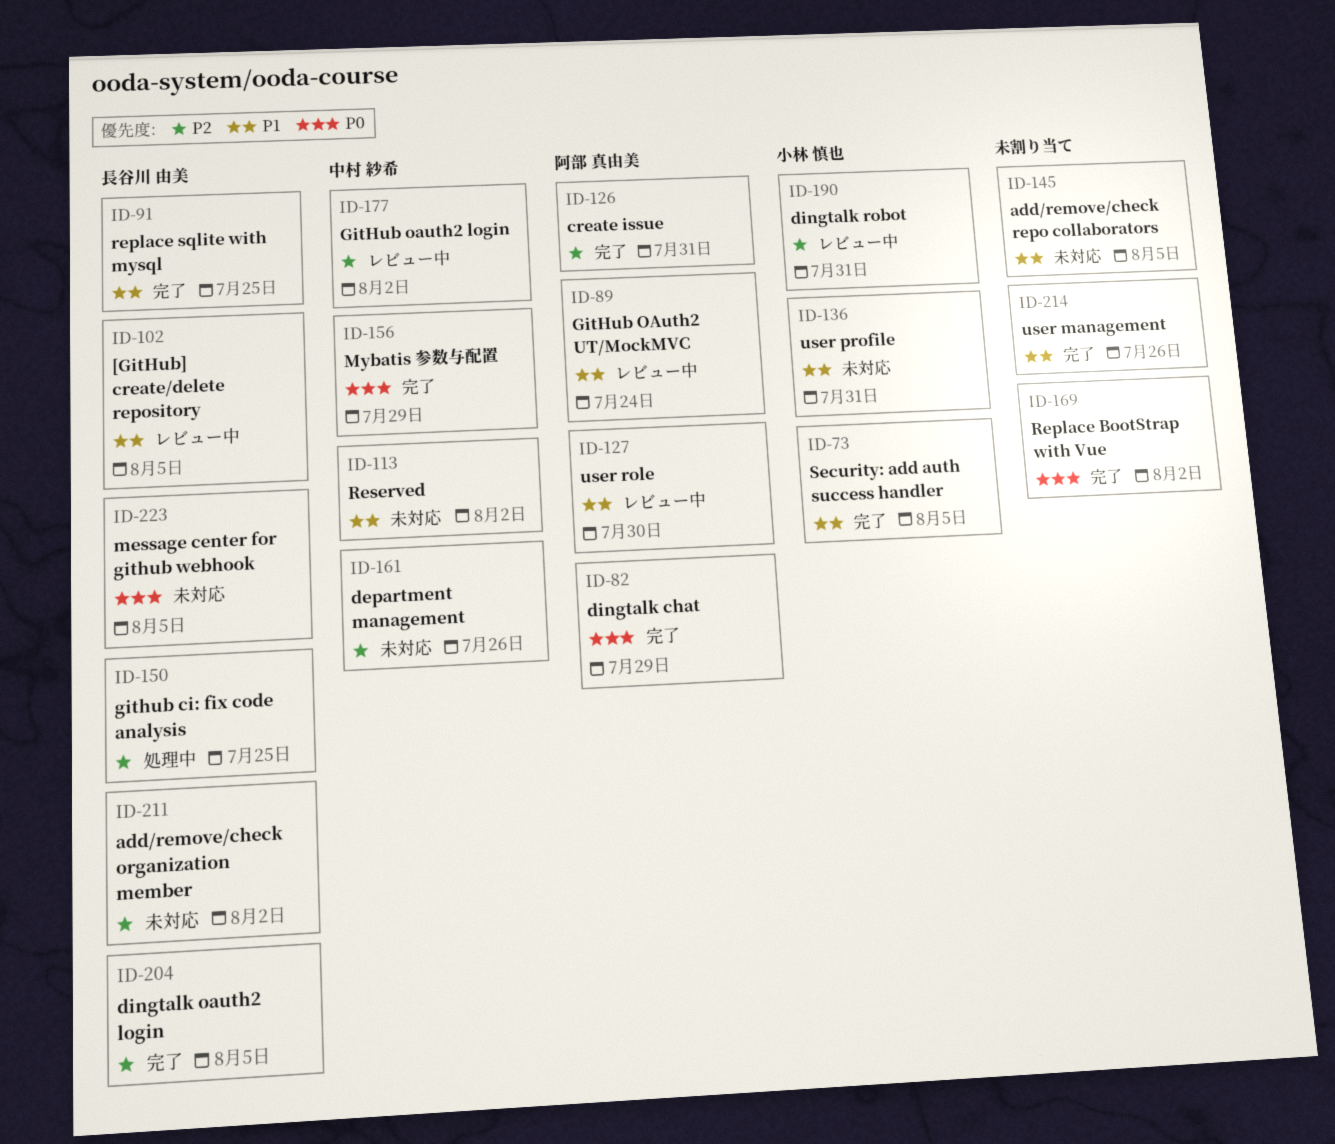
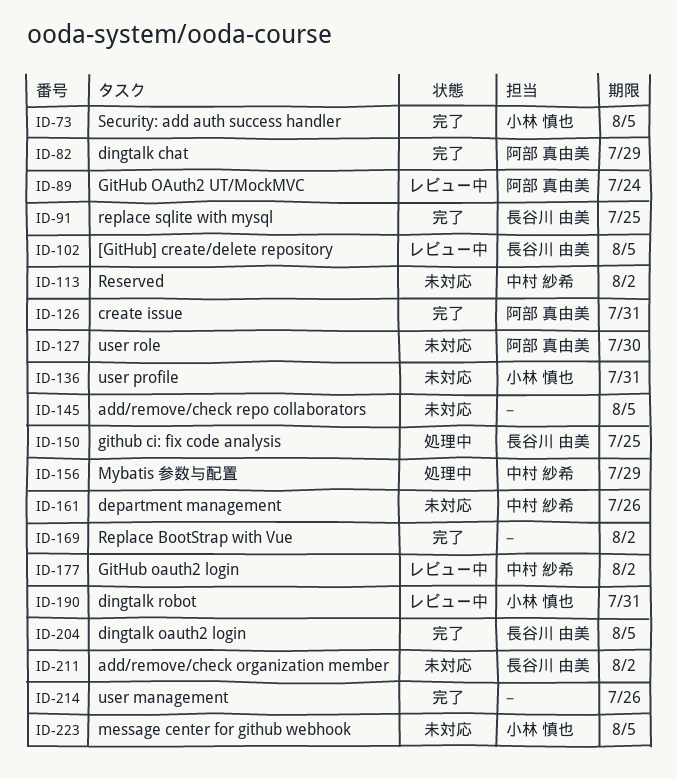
ID-127, status: レビュー中 -> 未対応
ID-156, status: 完了 -> 処理中
ID-223, owner: 長谷川 由美 -> 小林 慎也

